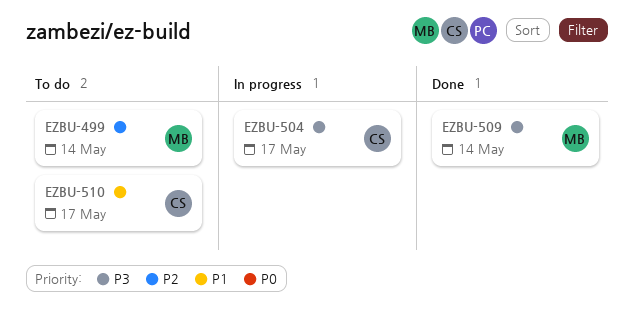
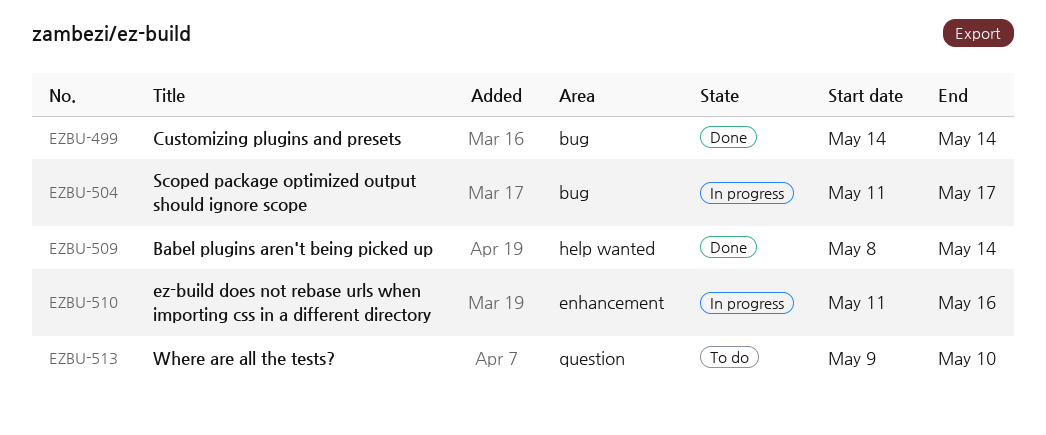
EZBU-499, status: To do -> Done
EZBU-510, status: To do -> In progress
EZBU-510, due: May 17 -> May 16
EZBU-513: none -> present

